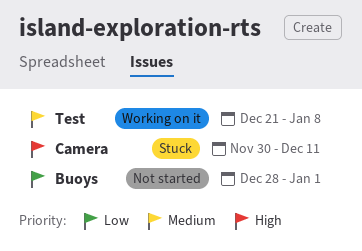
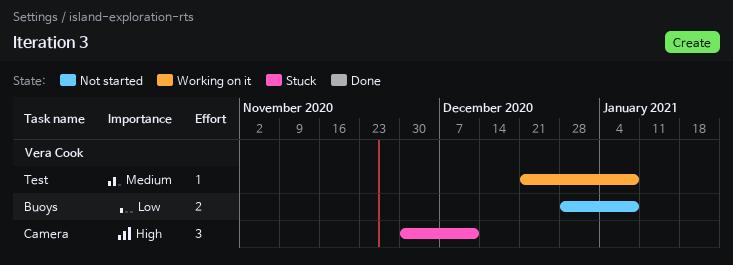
Buoys, due: Jan 1 -> Jan 8

